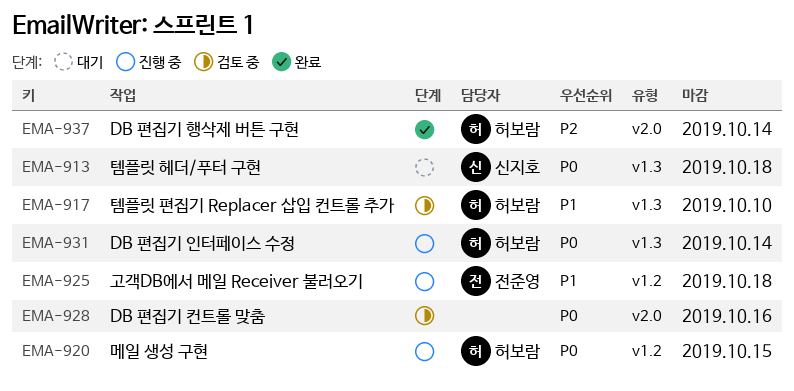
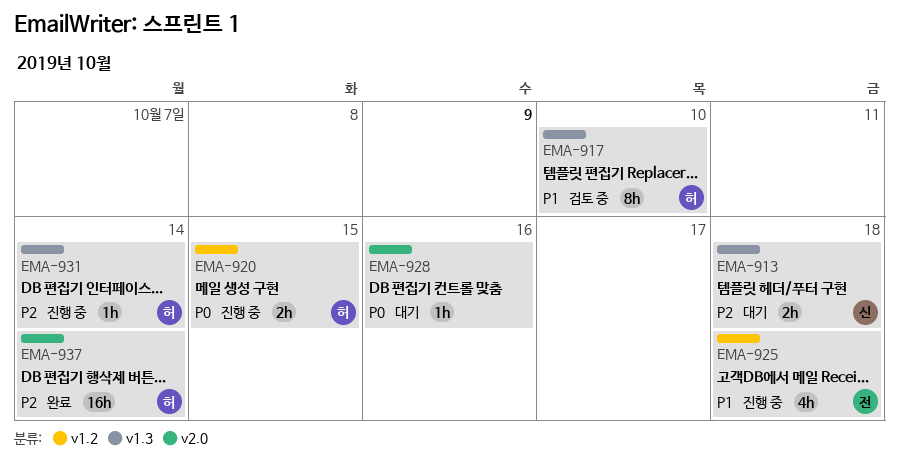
EMA-913, priority: P0 -> P2
EMA-928, status: 검토 중 -> 대기
EMA-931, priority: P0 -> P2

